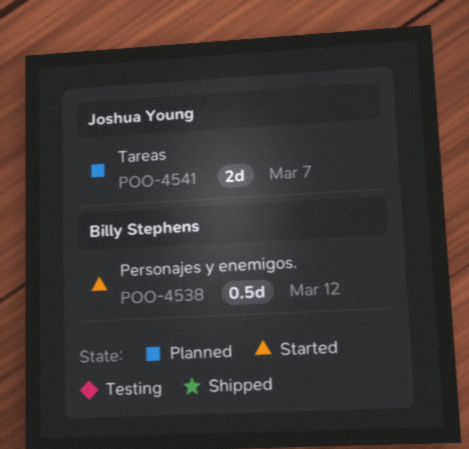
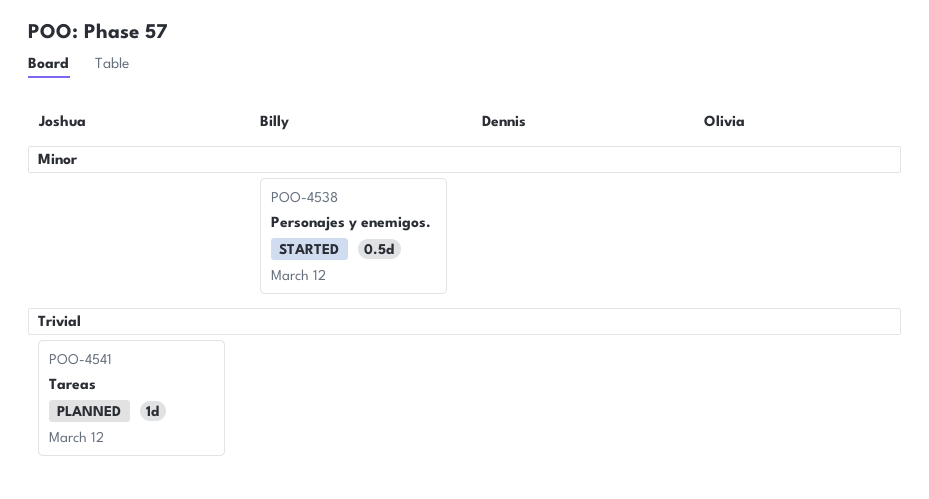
POO-4541, estimate: 2d -> 1d
POO-4541, due: Mar 7 -> Mar 12

